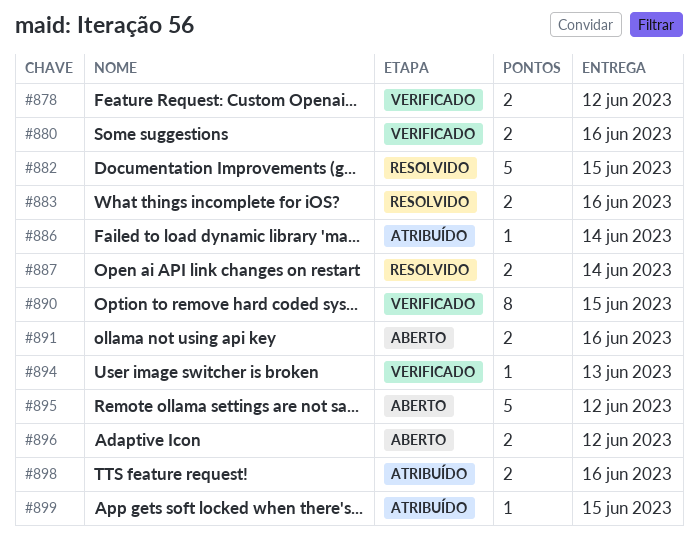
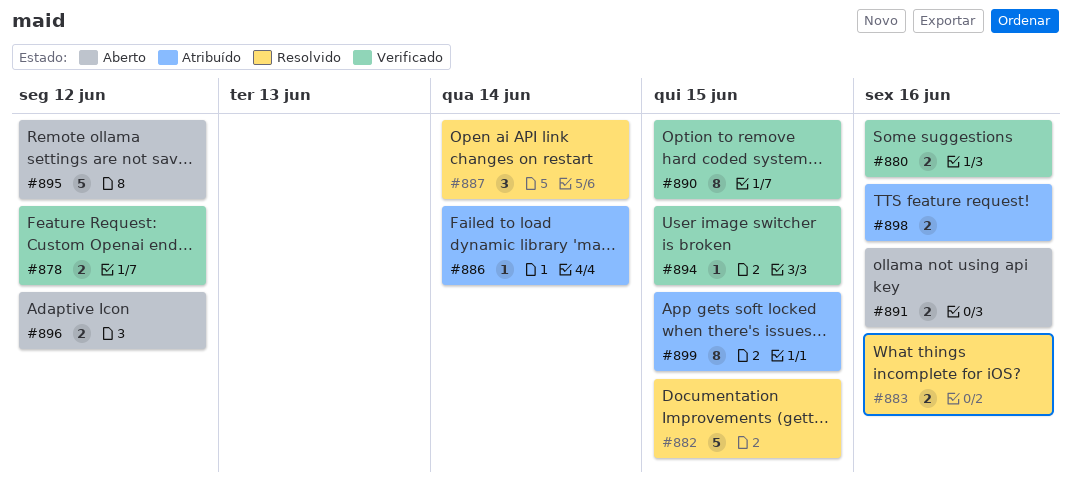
#887, estimate: 2 -> 3
#894, due: Jun 13 -> Jun 15
#899, estimate: 1 -> 8

